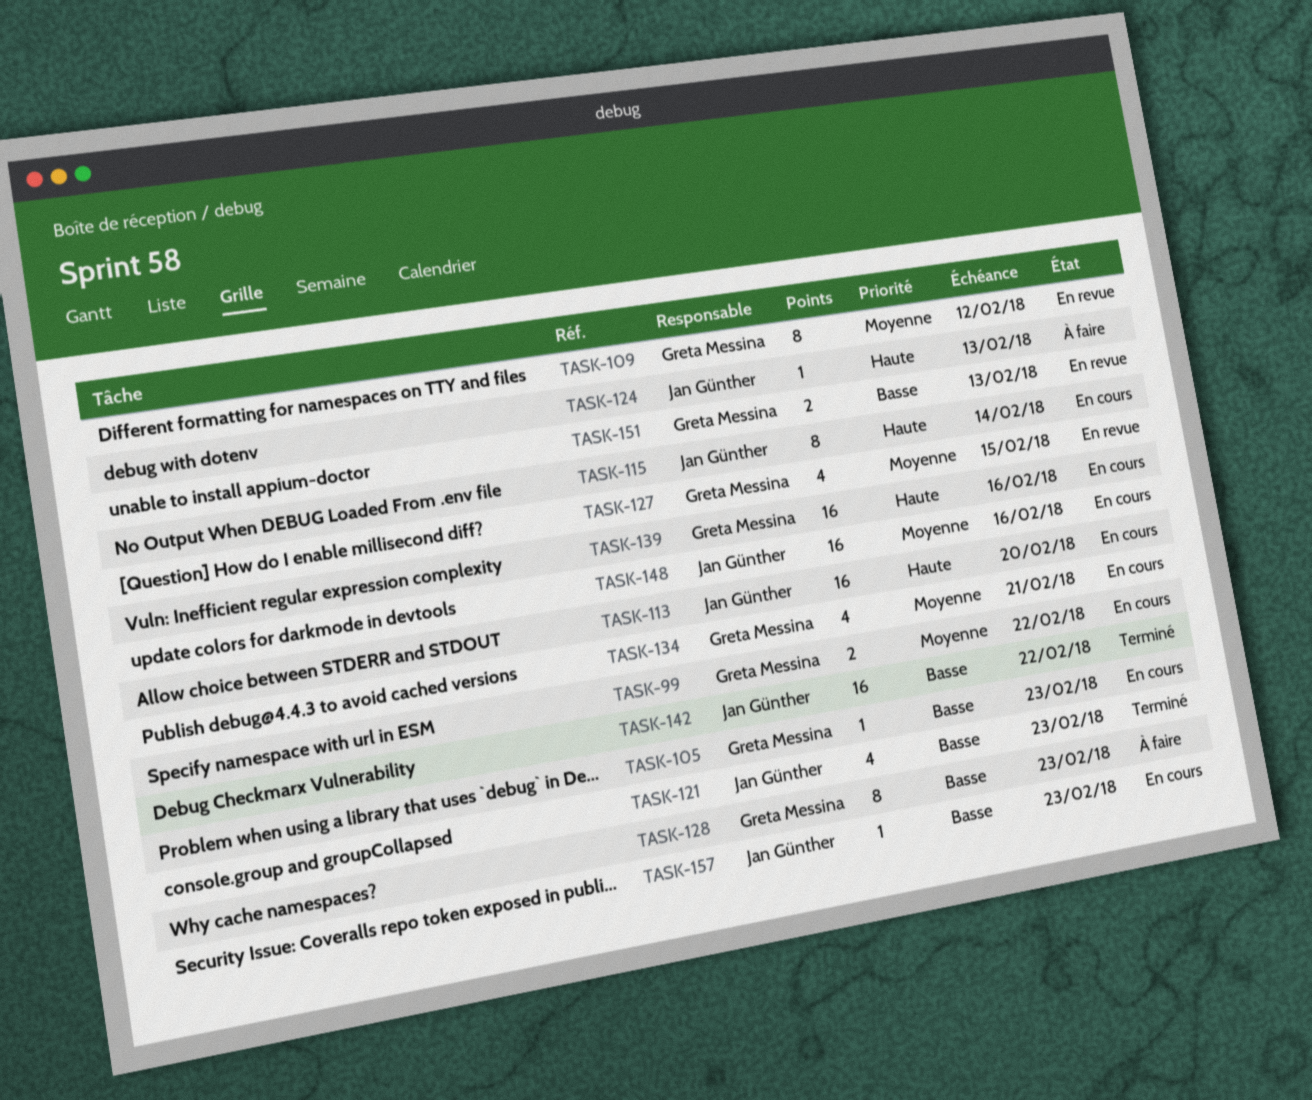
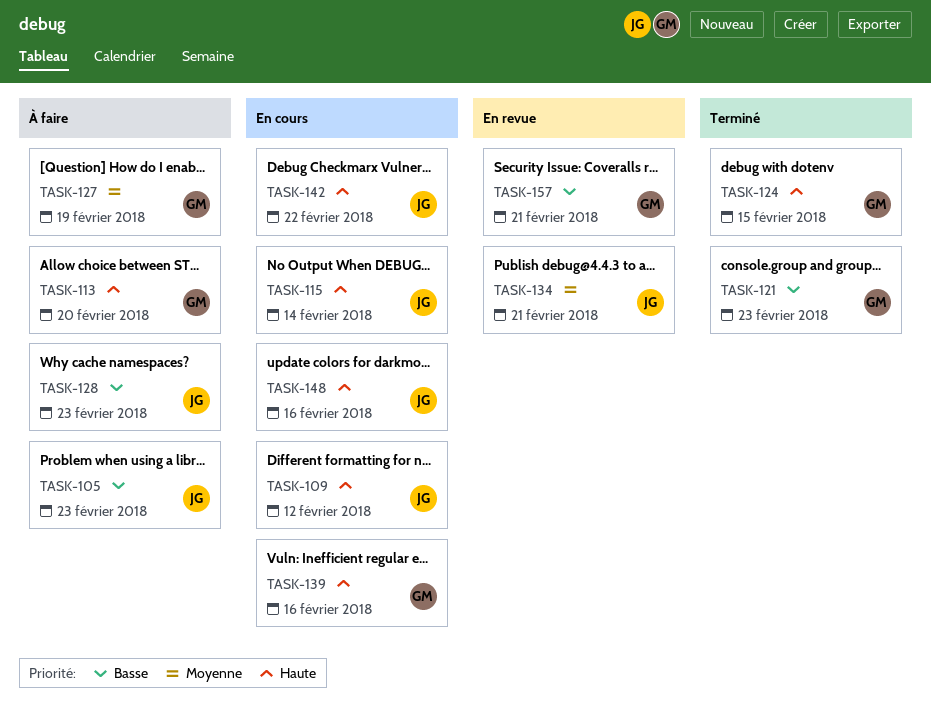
TASK-99: present -> none
TASK-105, status: En cours -> À faire
TASK-105, owner: Greta Messina -> Jan Günther
TASK-109, status: En revue -> En cours
TASK-109, owner: Greta Messina -> Jan Günther
TASK-109, priority: Moyenne -> Haute
TASK-113, status: En cours -> À faire
TASK-113, owner: Jan Günther -> Greta Messina
TASK-121, owner: Jan Günther -> Greta Messina
TASK-124, status: À faire -> Terminé
TASK-124, owner: Jan Günther -> Greta Messina
TASK-124, due: Feb 13 -> Feb 15
TASK-127, status: En revue -> À faire
TASK-127, due: Feb 15 -> Feb 19
TASK-128, owner: Greta Messina -> Jan Günther
TASK-134, status: En cours -> En revue
TASK-134, owner: Greta Messina -> Jan Günther
TASK-142, status: Terminé -> En cours
TASK-142, priority: Basse -> Haute
TASK-148, priority: Moyenne -> Haute
TASK-151: present -> none
TASK-157, status: En cours -> En revue
TASK-157, owner: Jan Günther -> Greta Messina
TASK-157, due: Feb 23 -> Feb 21

